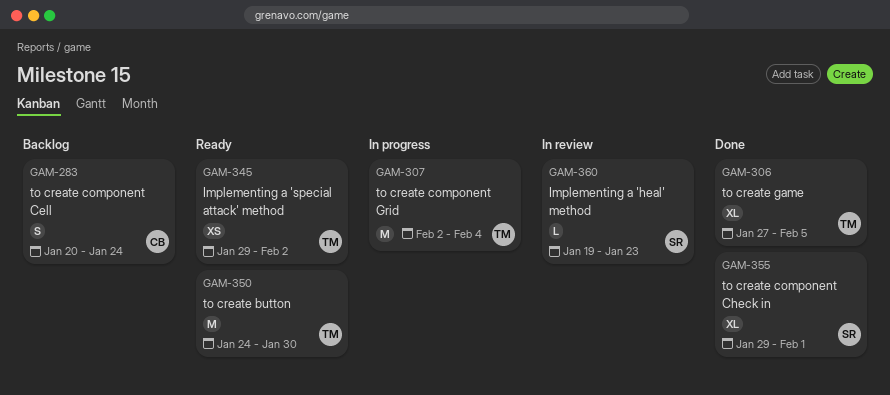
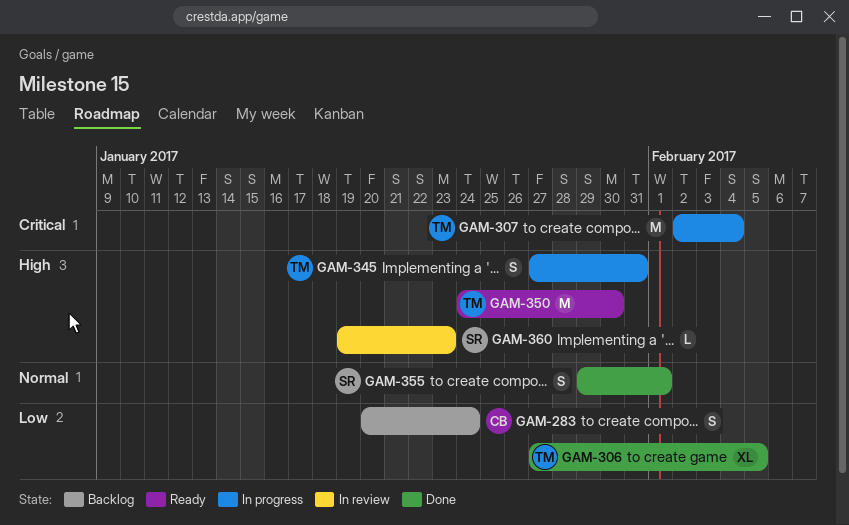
GAM-345, status: Ready -> In progress
GAM-345, estimate: XS -> S
GAM-345, start: Jan 29 -> Jan 27
GAM-345, due: Feb 2 -> Jan 31
GAM-355, estimate: XL -> S

